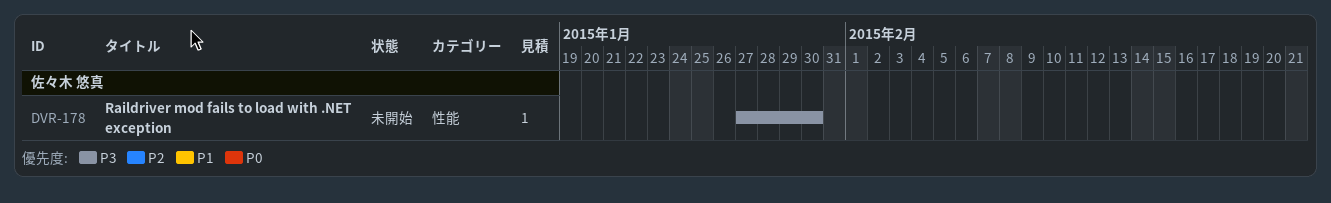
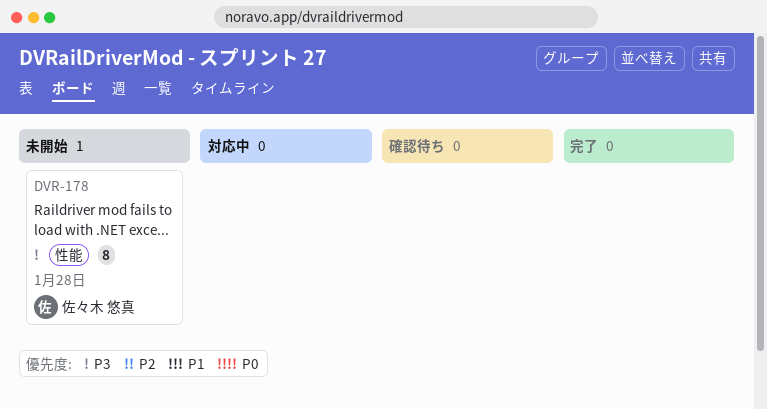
DVR-178, estimate: 1 -> 8
DVR-178, due: Jan 30 -> Jan 28

